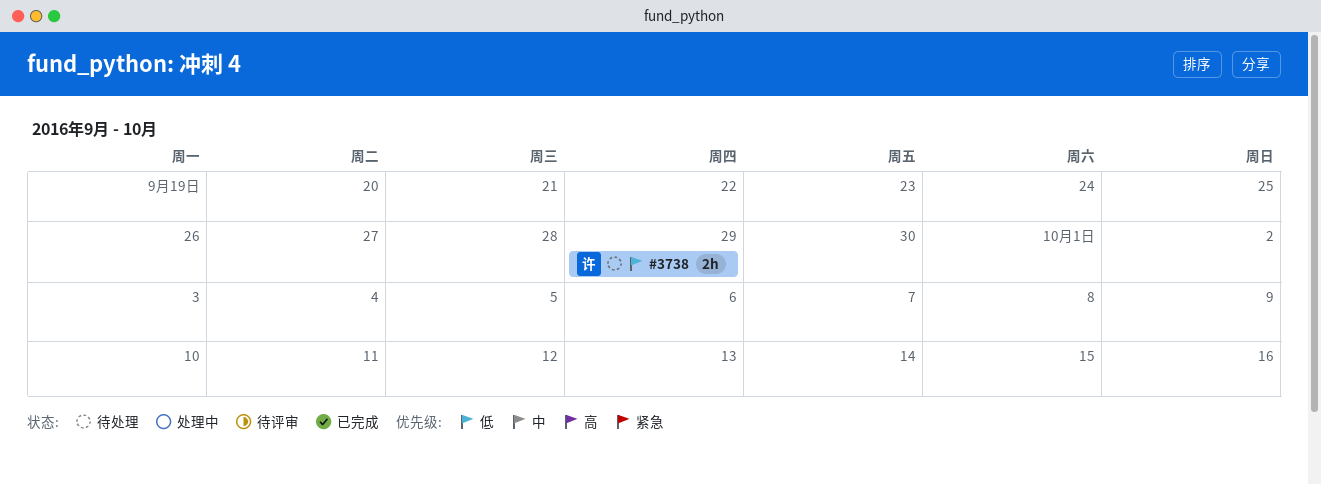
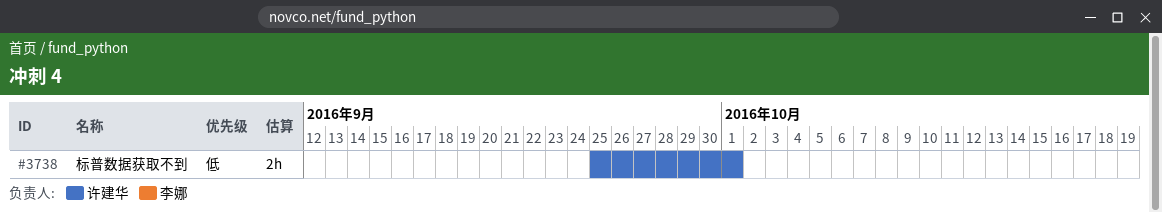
#3738, start: Sep 29 -> Sep 25
#3738, due: Sep 29 -> Oct 1

